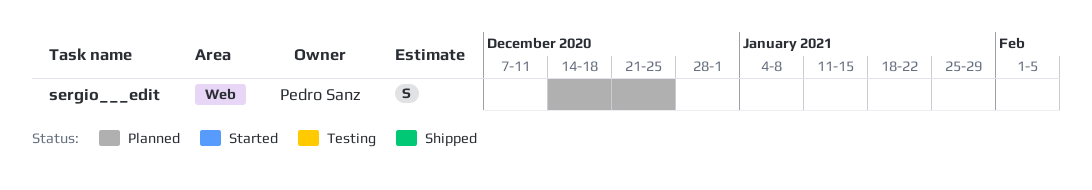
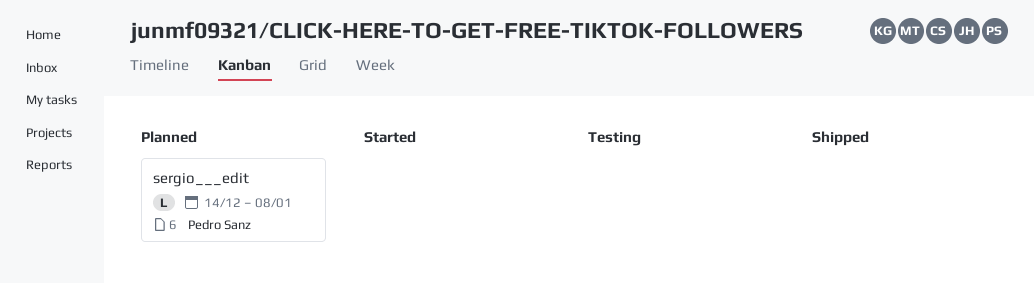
sergio___edit, estimate: S -> L
sergio___edit, due: Dec 25 -> Jan 8

